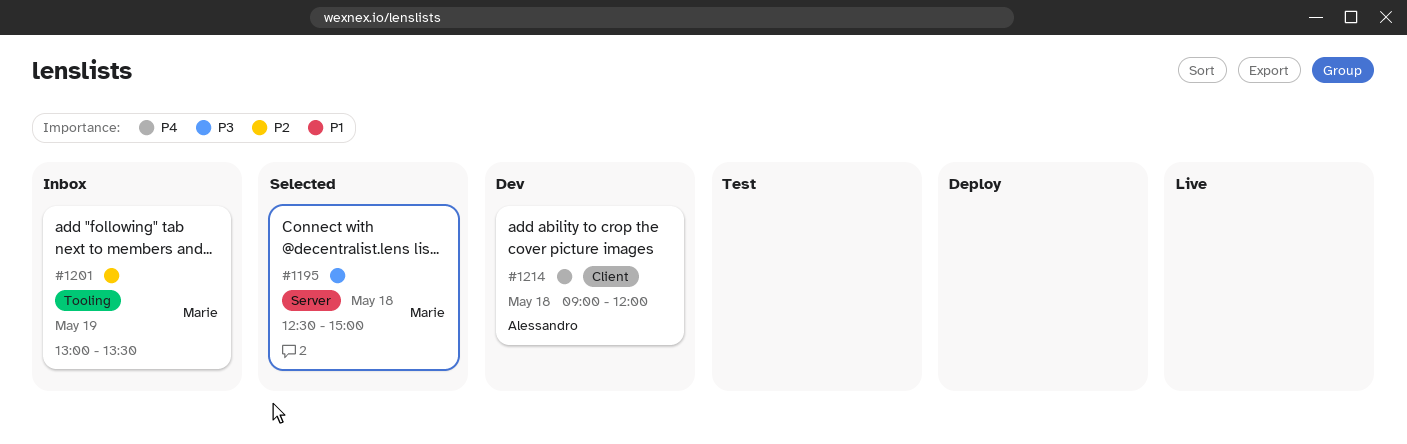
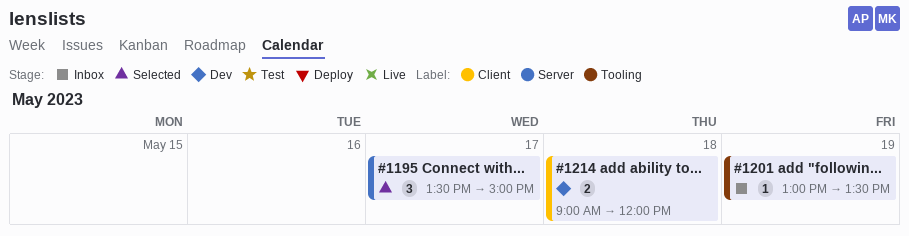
#1195, day: May 18 -> May 17
#1195, begins: 12:30 -> 13:30

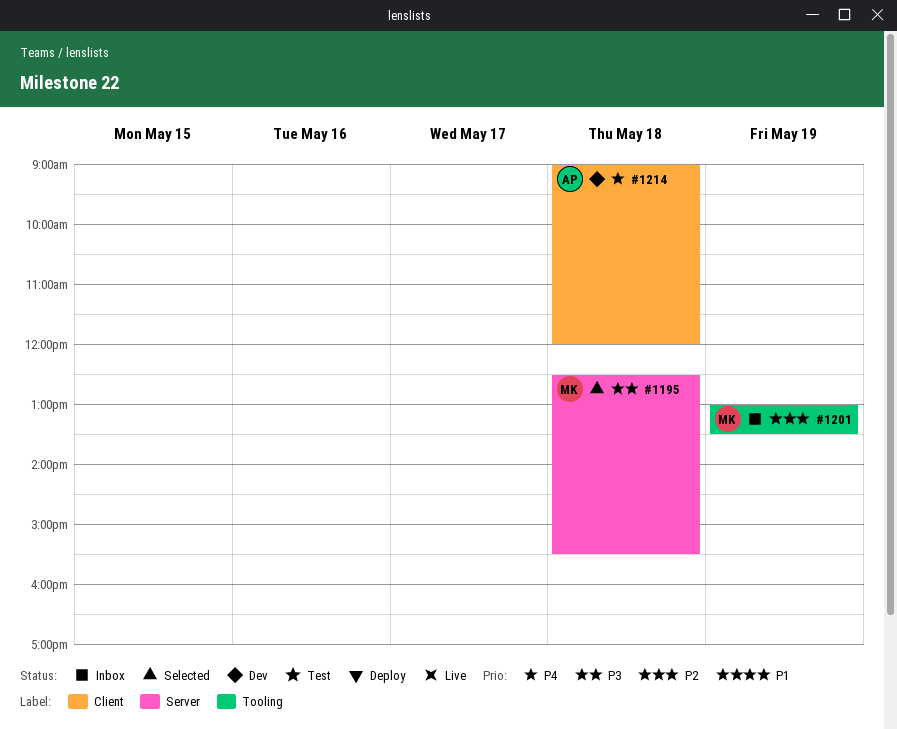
#1195, day: May 17 -> May 18
#1195, begins: 13:30 -> 12:30
#1195, ends: 15:00 -> 15:30

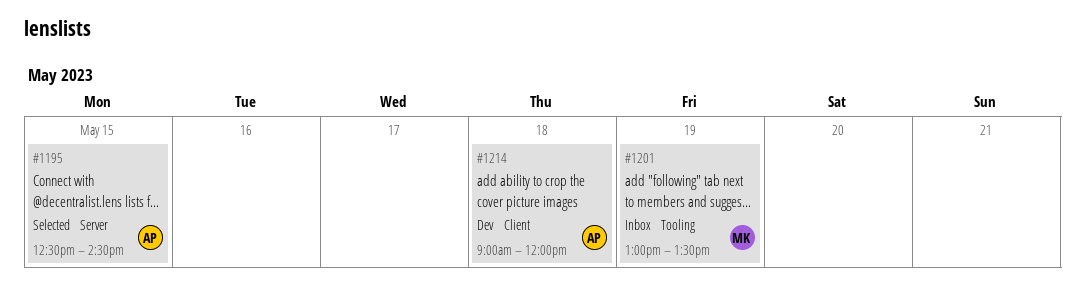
#1195, owner: MK -> AP
#1195, day: May 18 -> May 15
#1195, ends: 15:30 -> 14:30

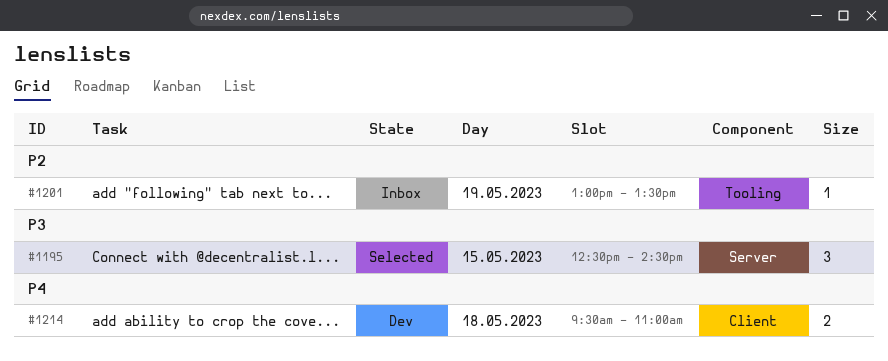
#1214, begins: 09:00 -> 09:30
#1214, ends: 12:00 -> 11:00

